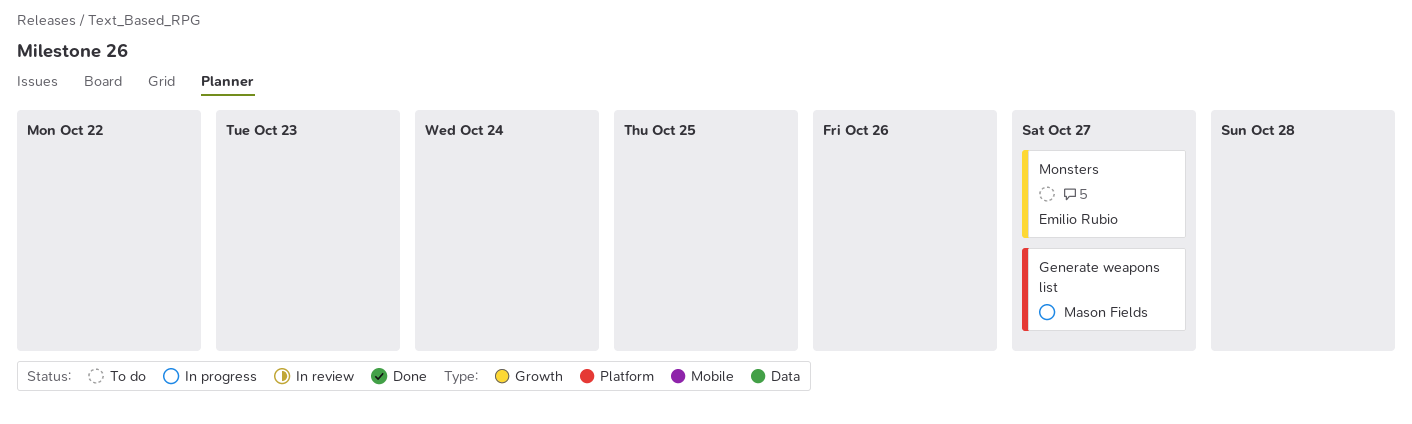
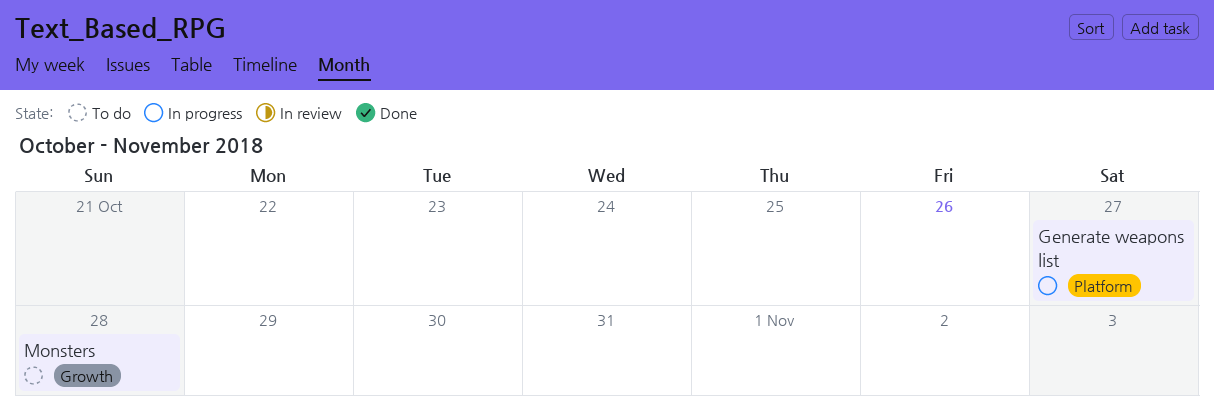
Monsters, due: Oct 27 -> Oct 28

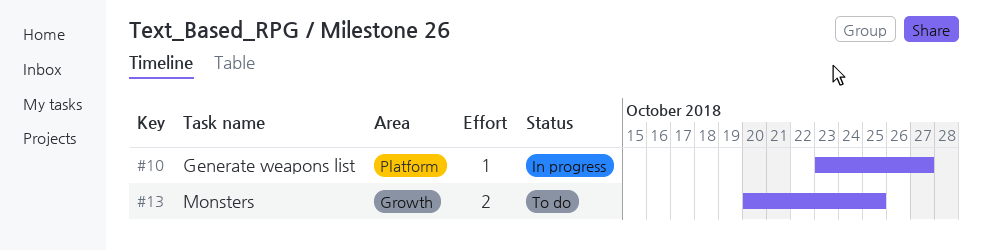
Monsters, due: Oct 28 -> Oct 25

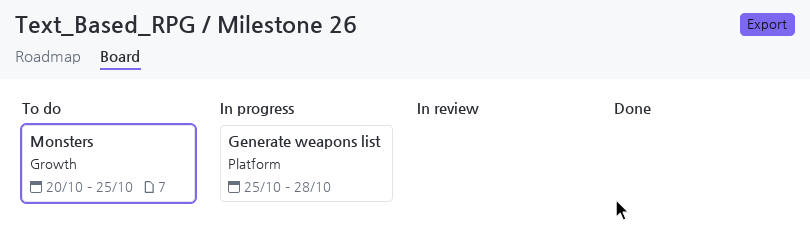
Generate weapons list, start: Oct 23 -> Oct 25
Generate weapons list, due: Oct 27 -> Oct 28

